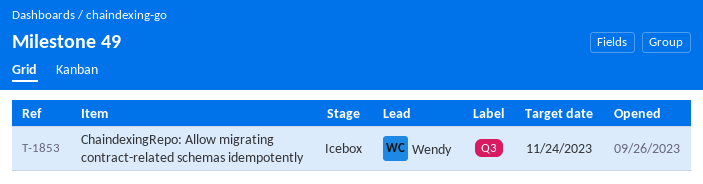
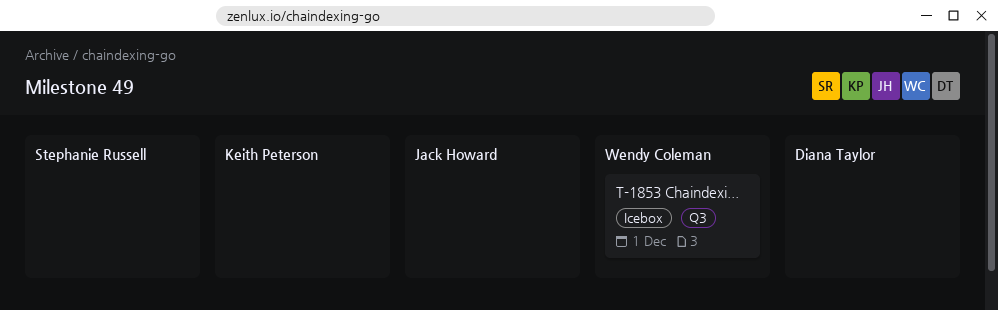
T-1853, due: Nov 24 -> Dec 1

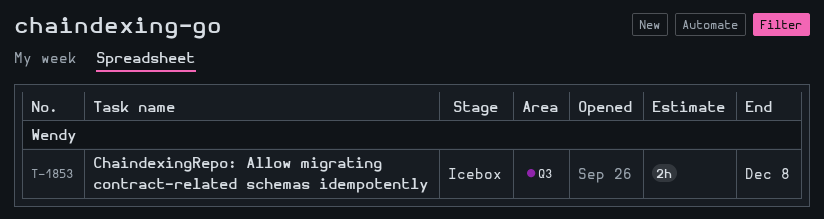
T-1853, due: Dec 1 -> Dec 8

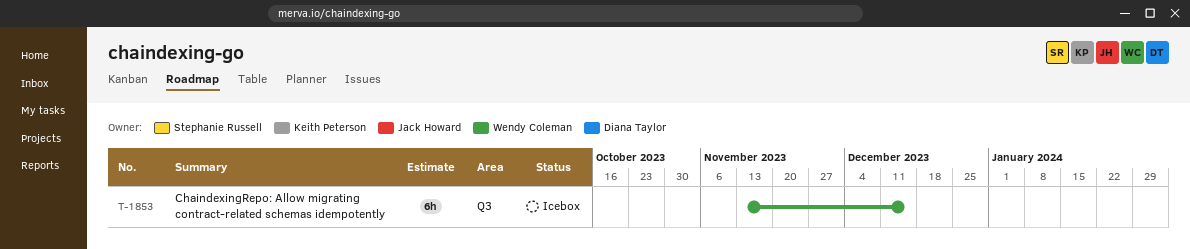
T-1853, estimate: 2h -> 6h
T-1853, due: Dec 8 -> Dec 15

